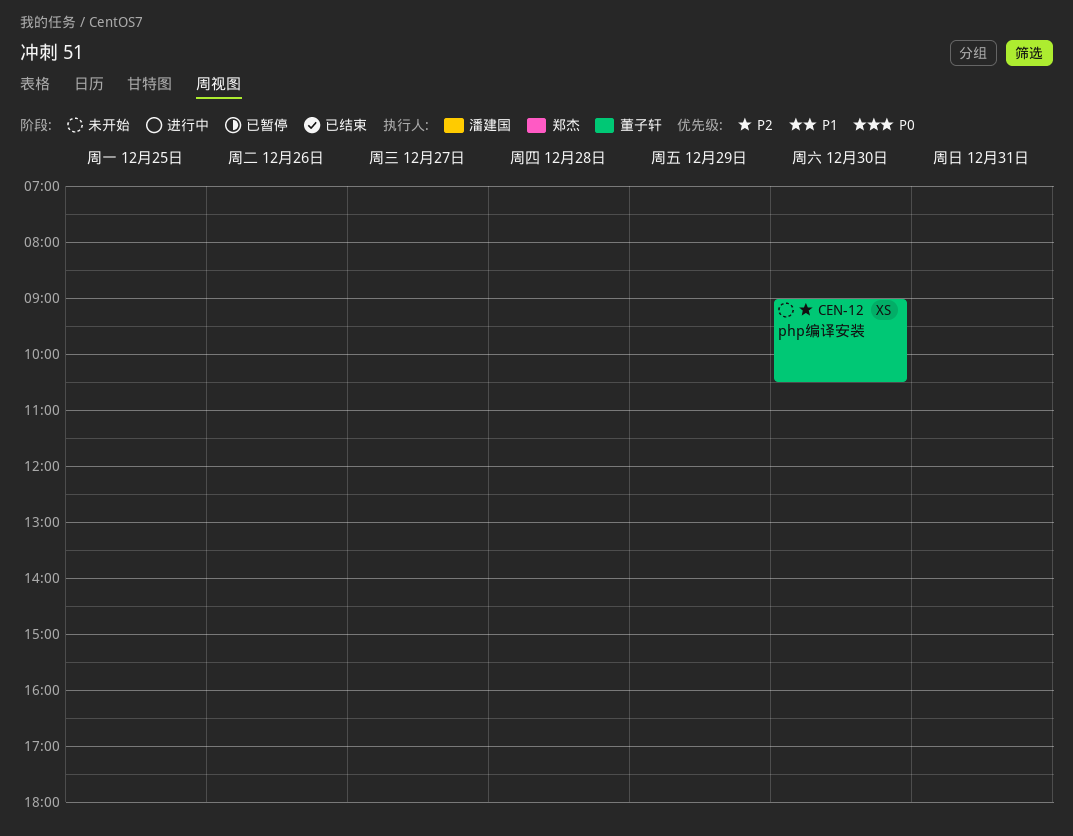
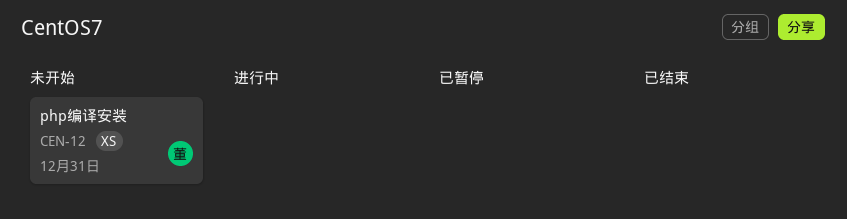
CEN-12, day: Dec 30 -> Dec 31

